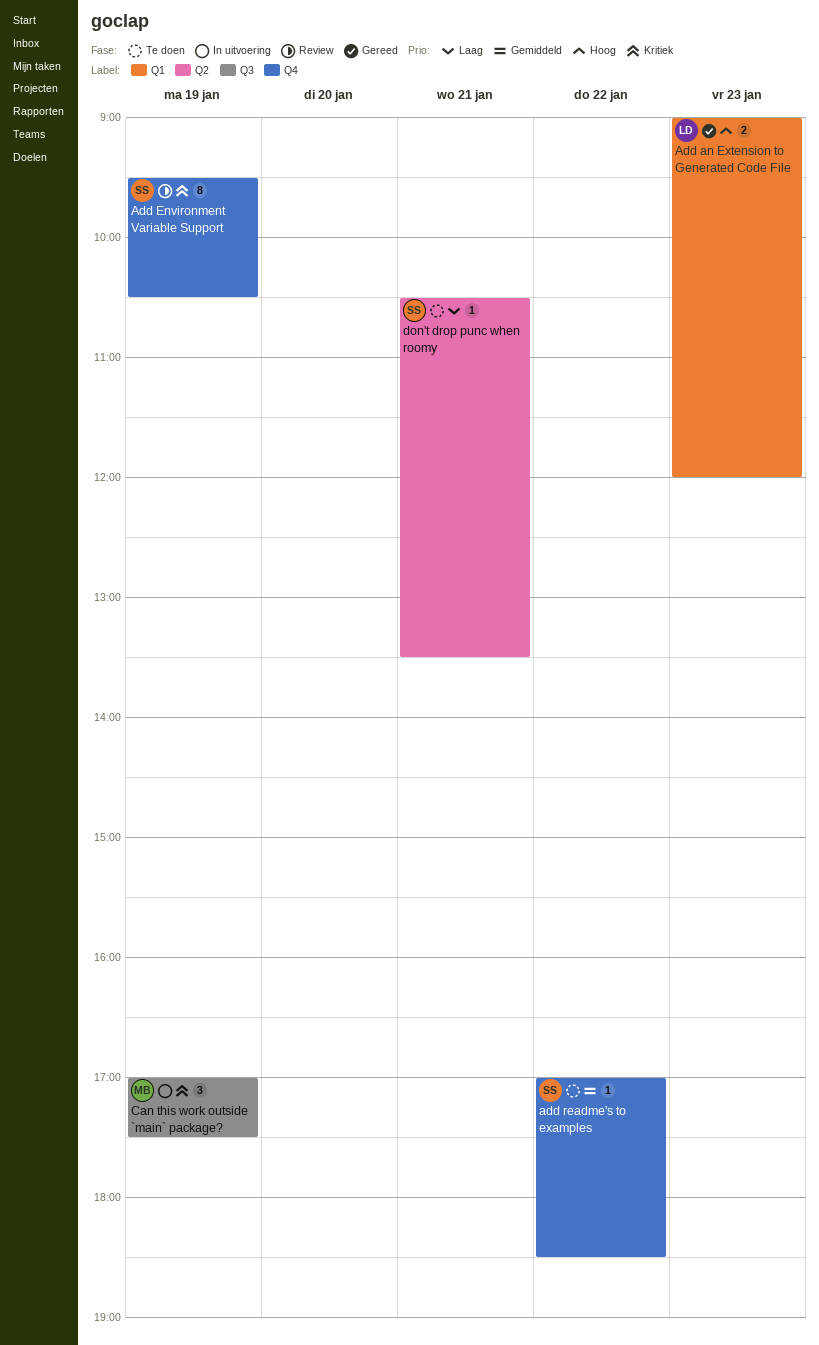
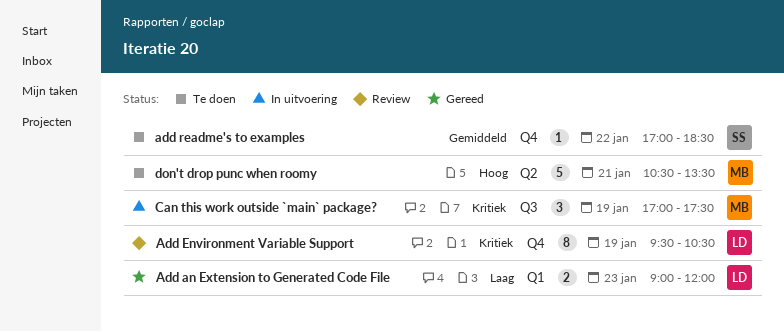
Add an Extension to Generated Code File, priority: Hoog -> Laag
Add Environment Variable Support, owner: SS -> LD
don't drop punc when roomy, owner: SS -> MB
don't drop punc when roomy, priority: Laag -> Hoog
don't drop punc when roomy, estimate: 1 -> 5

